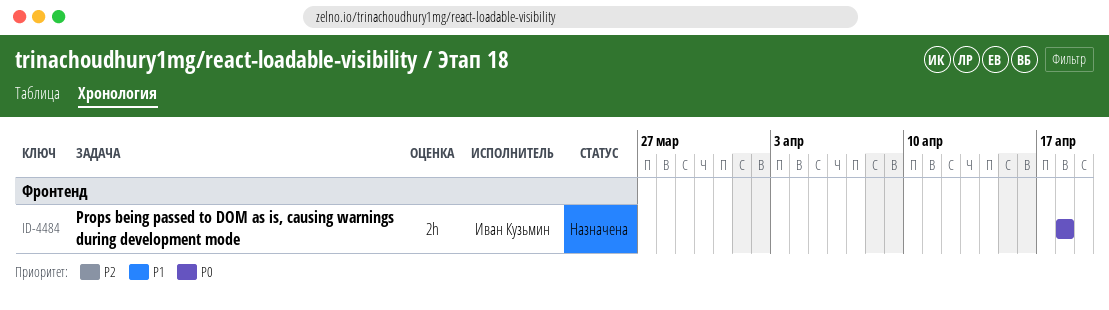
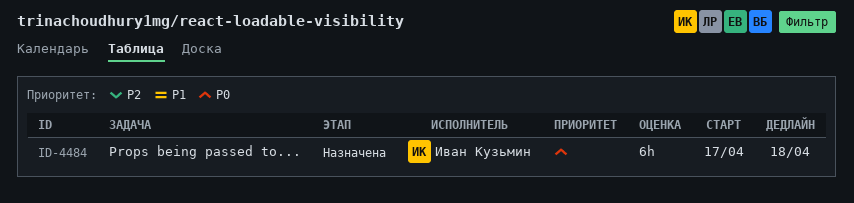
ID-4484, estimate: 2h -> 6h
ID-4484, start: Apr 18 -> Apr 17

